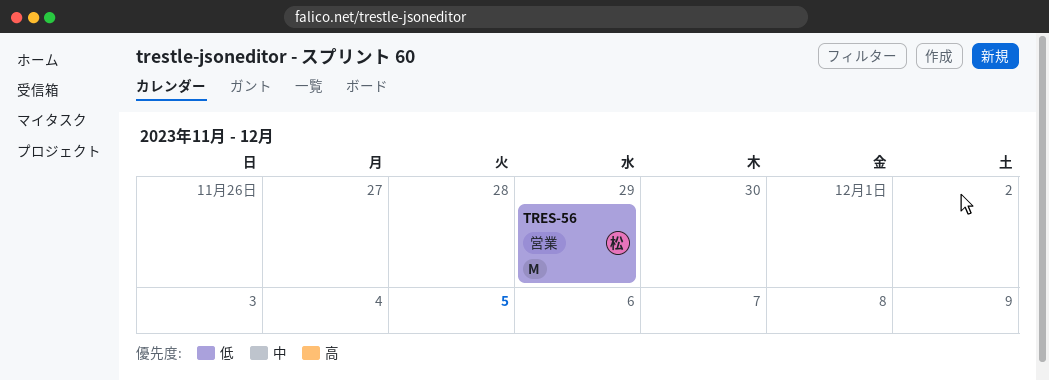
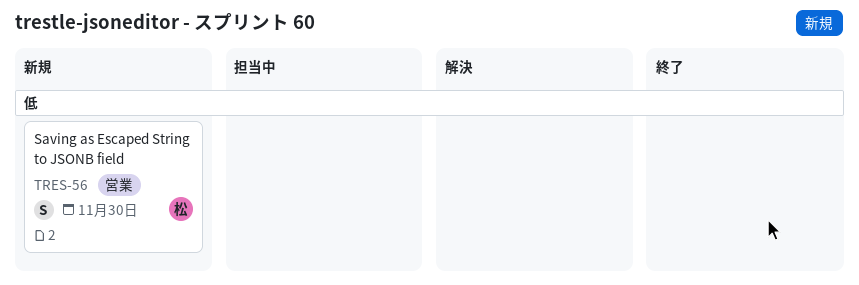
TRES-56, estimate: M -> S
TRES-56, due: Nov 29 -> Nov 30

